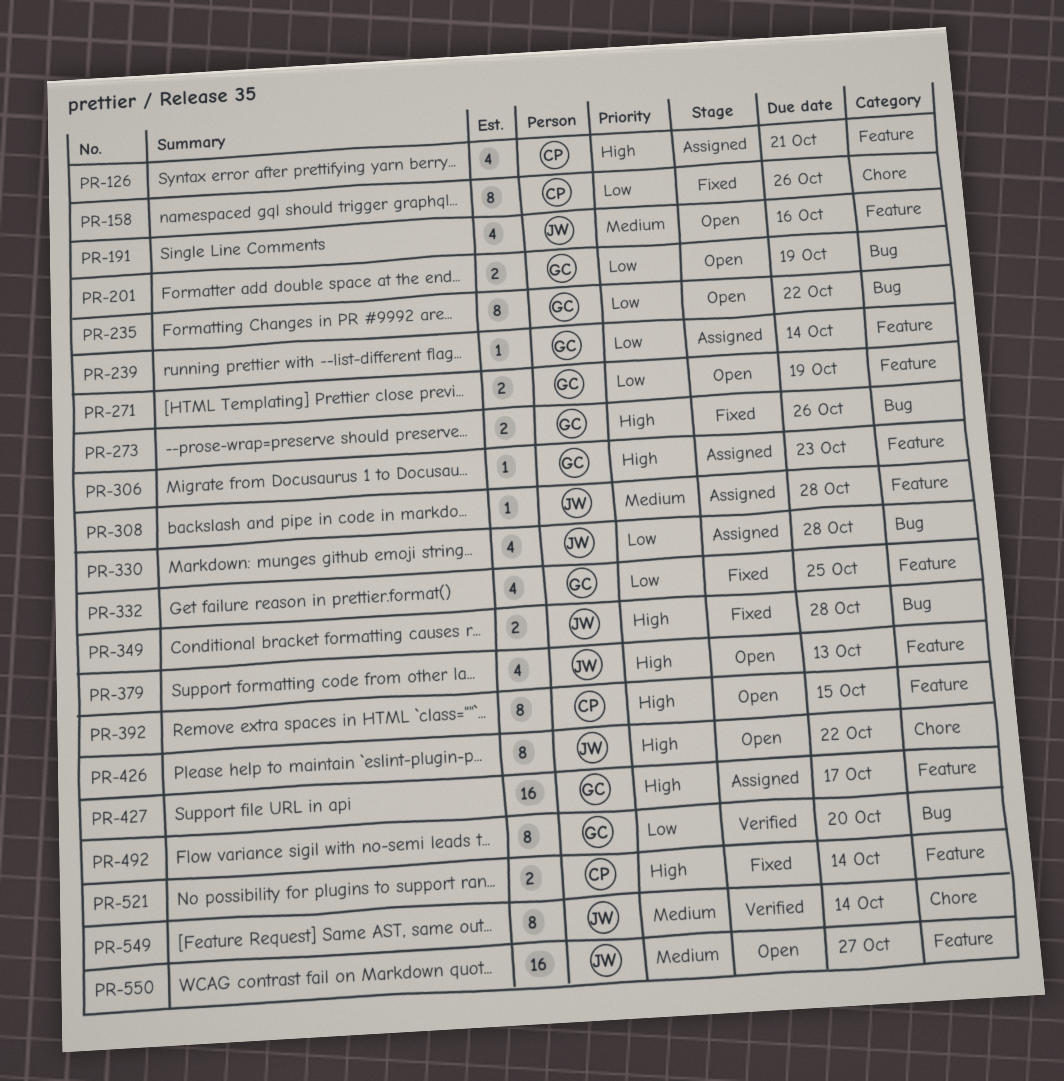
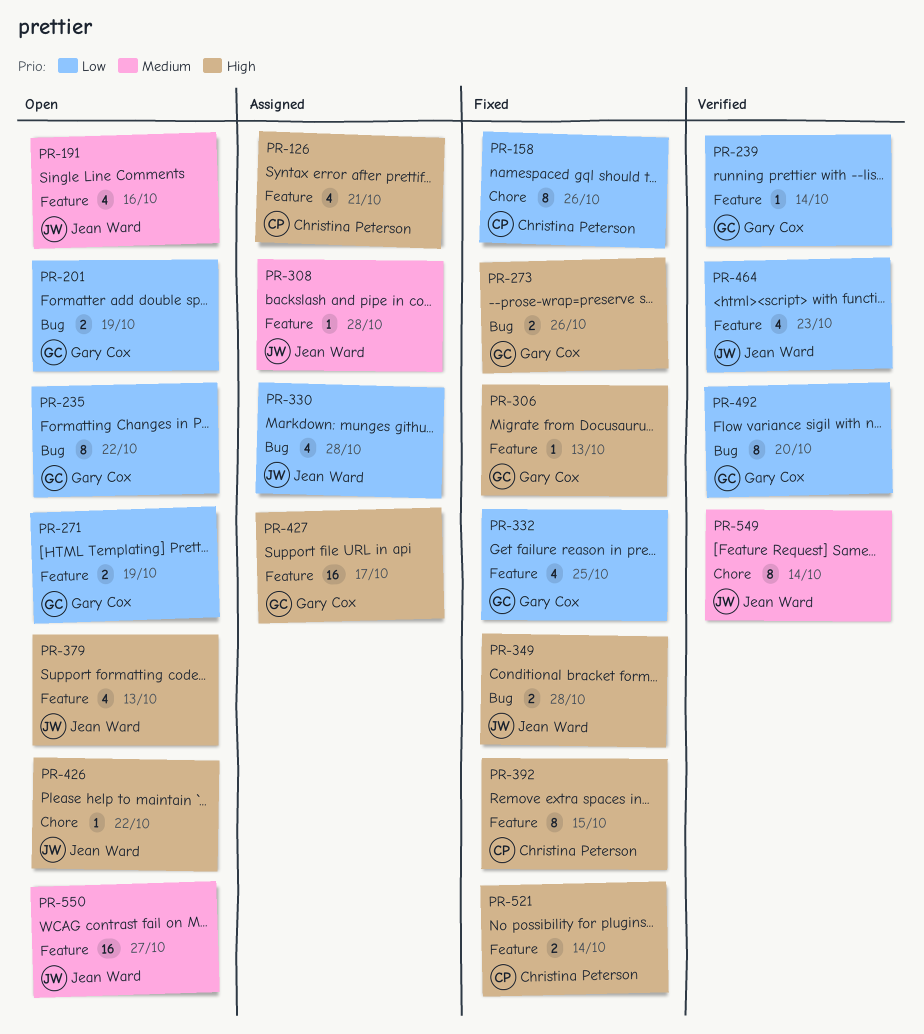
PR-239, status: Assigned -> Verified
PR-306, status: Assigned -> Fixed
PR-306, due: Oct 23 -> Oct 13
PR-392, status: Open -> Fixed
PR-426, estimate: 8 -> 1
PR-464: none -> present

